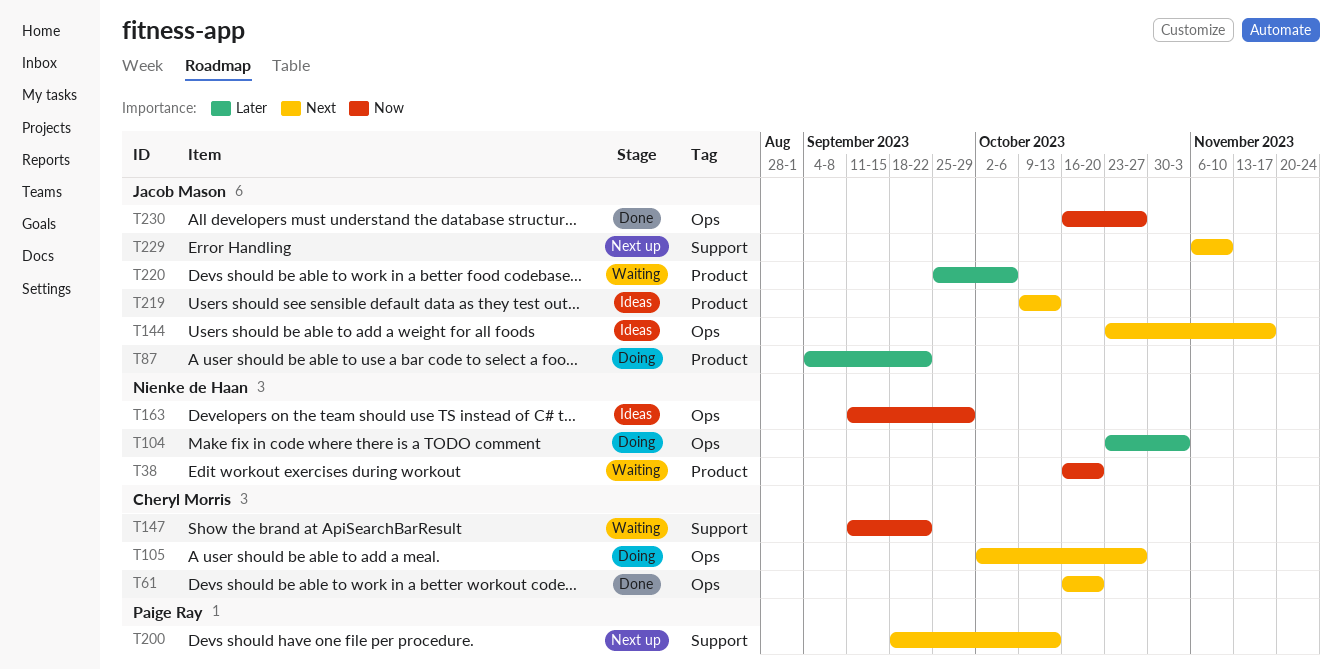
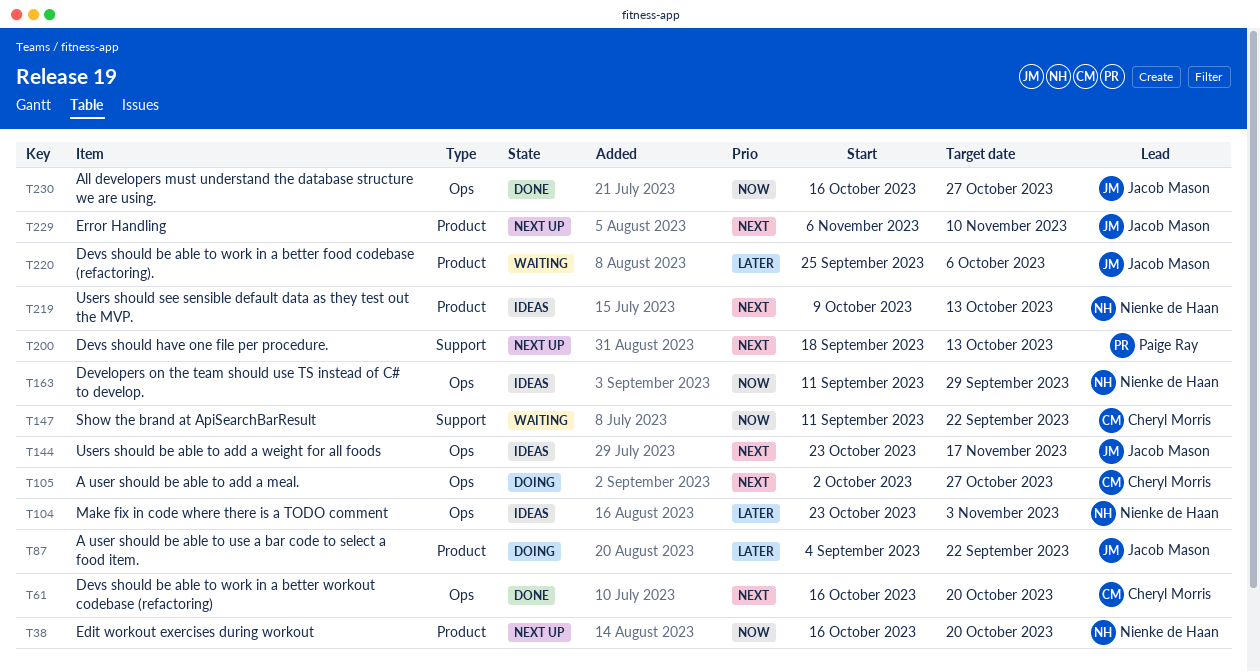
T38, status: Waiting -> Next up
T104, status: Doing -> Ideas
T219, owner: Jacob Mason -> Nienke de Haan
T229, label: Support -> Product

